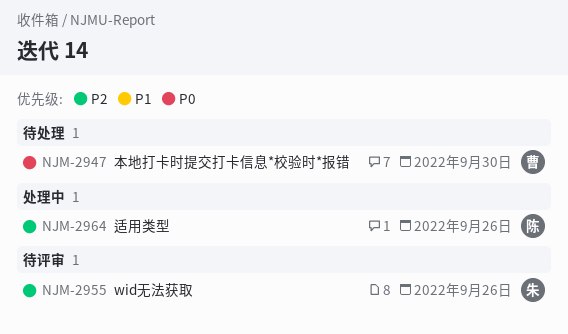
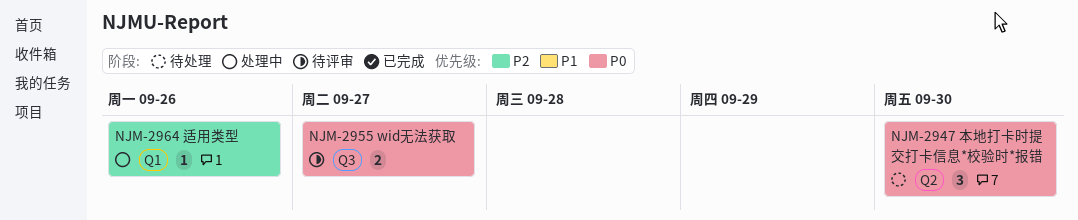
NJM-2955, priority: P2 -> P0
NJM-2955, due: Sep 26 -> Sep 27

